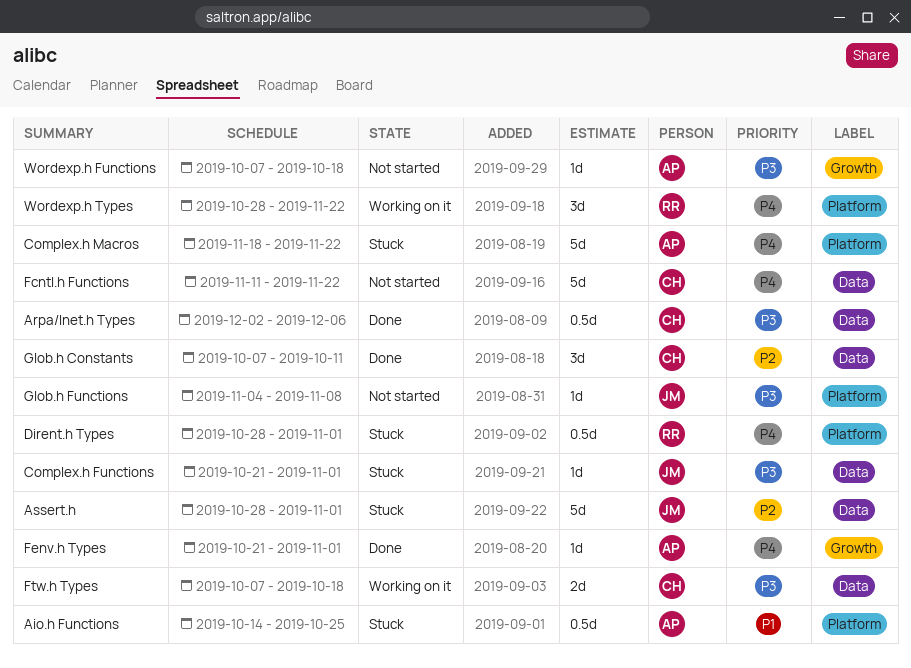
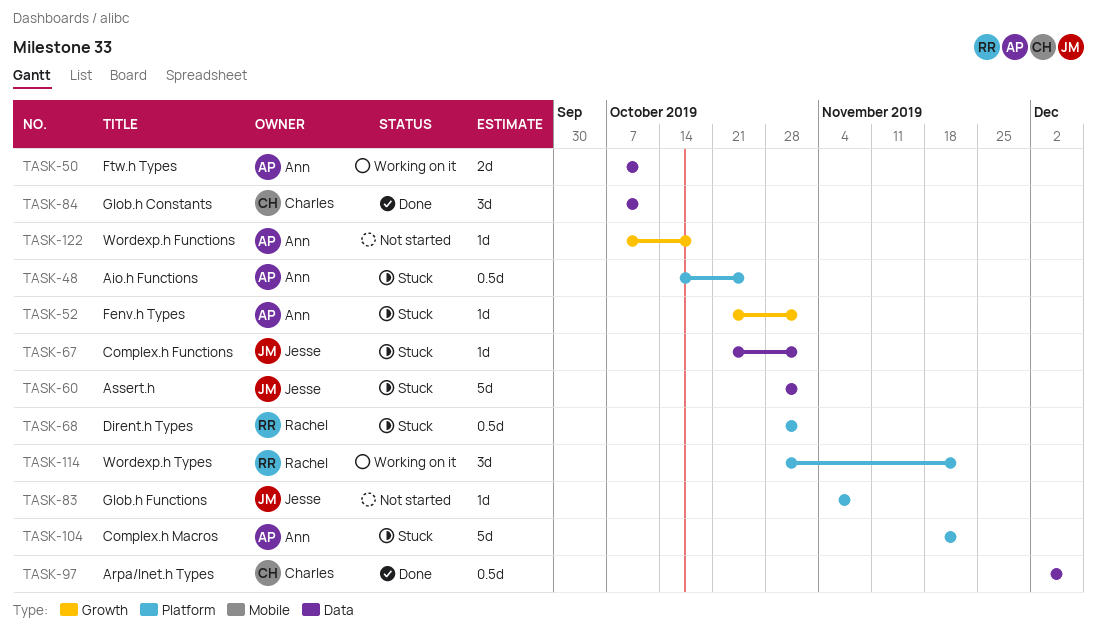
Fcntl.h Functions: present -> none
Fenv.h Types, status: Done -> Stuck
Ftw.h Types, owner: Charles -> Ann
Ftw.h Types, due: Oct 18 -> Oct 11

